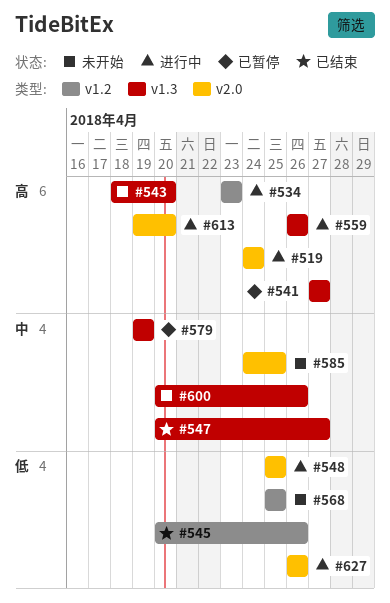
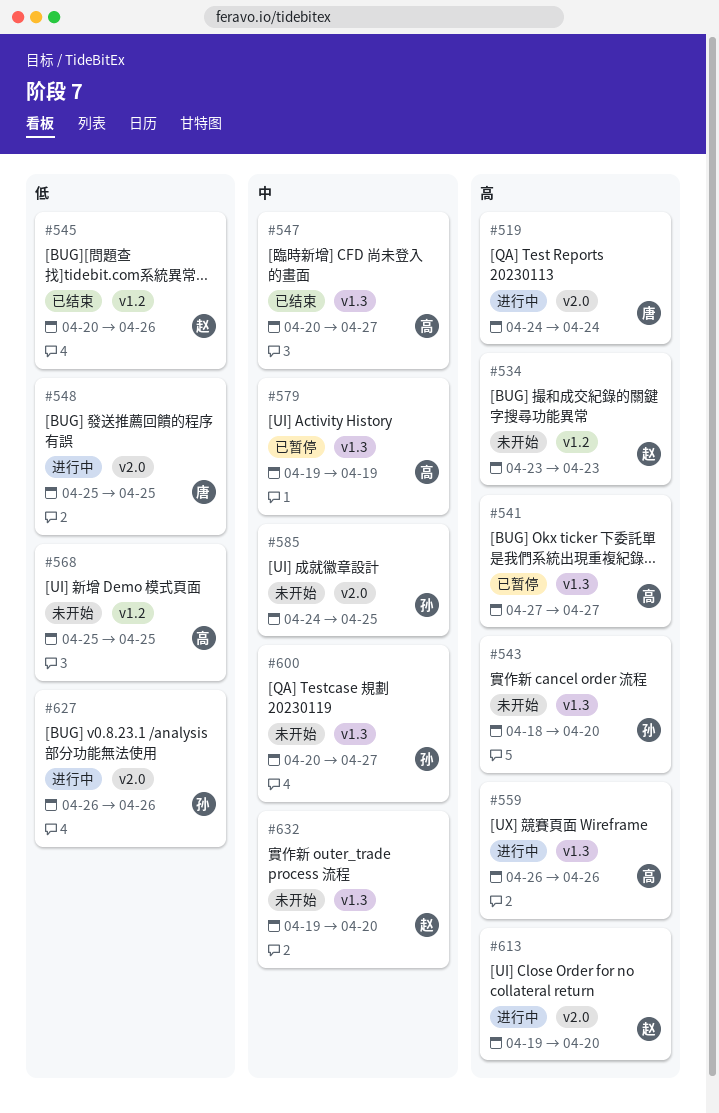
#534, status: 进行中 -> 未开始
#600, due: Apr 26 -> Apr 27
#632: none -> present

